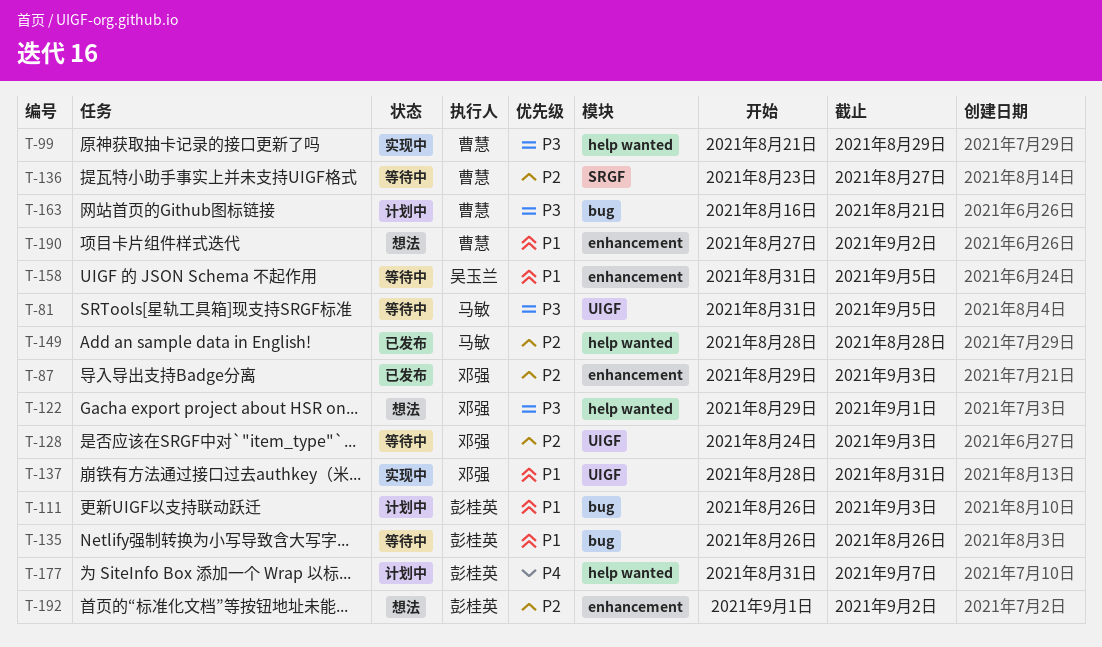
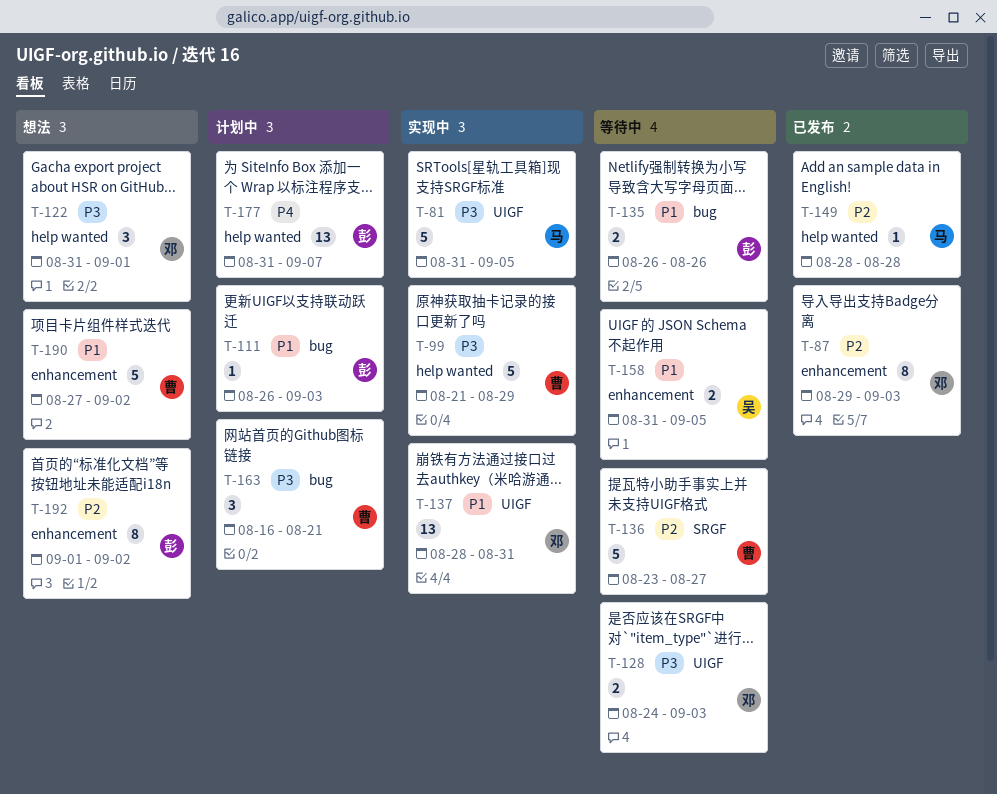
T-81, status: 等待中 -> 实现中
T-122, start: Aug 29 -> Aug 31
T-128, priority: P2 -> P3

